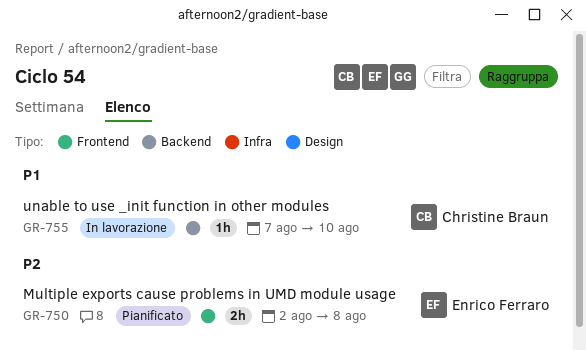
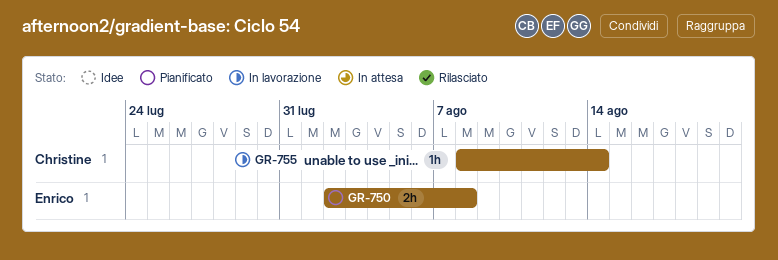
GR-755, start: Aug 7 -> Aug 8
GR-755, due: Aug 10 -> Aug 14

